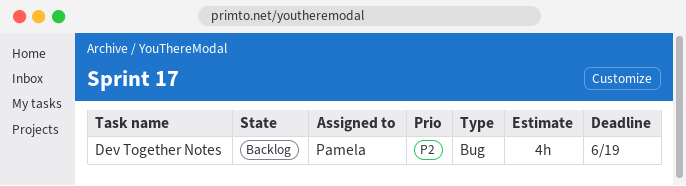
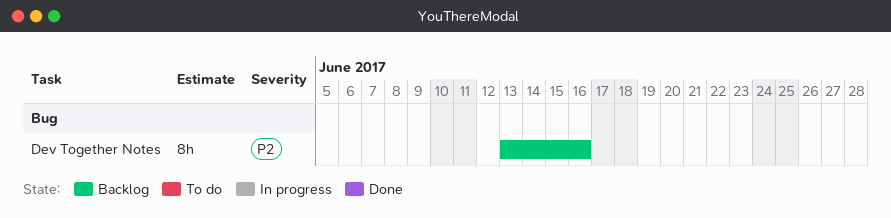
Dev Together Notes, estimate: 4h -> 8h
Dev Together Notes, due: Jun 19 -> Jun 16

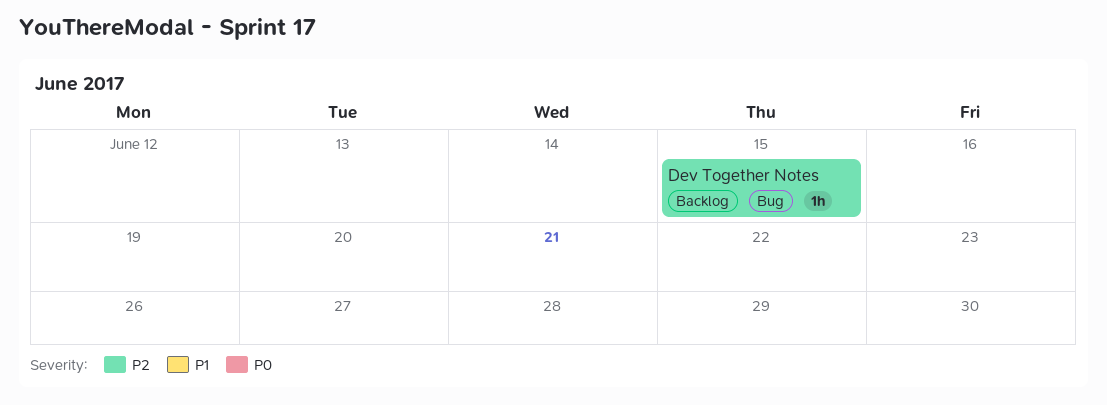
Dev Together Notes, estimate: 8h -> 1h
Dev Together Notes, due: Jun 16 -> Jun 15

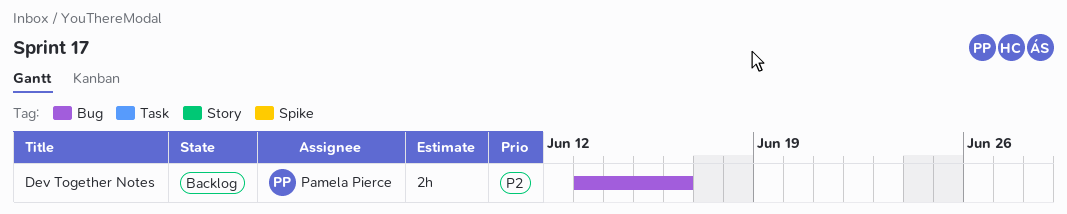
Dev Together Notes, estimate: 1h -> 2h
Dev Together Notes, due: Jun 15 -> Jun 16

